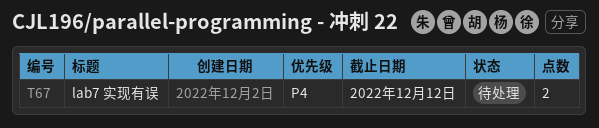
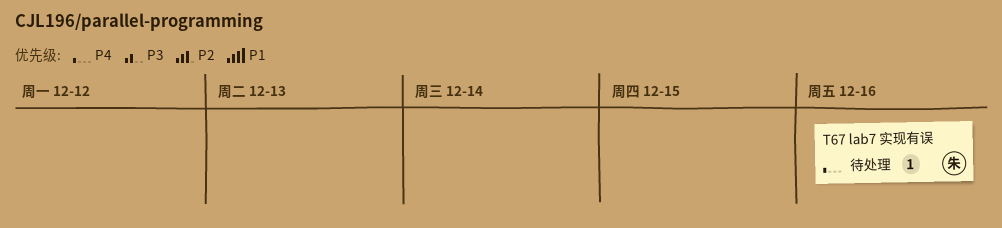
T67, estimate: 2 -> 1
T67, due: Dec 12 -> Dec 16

